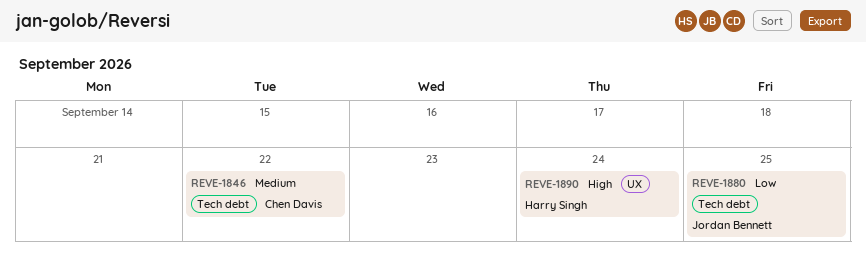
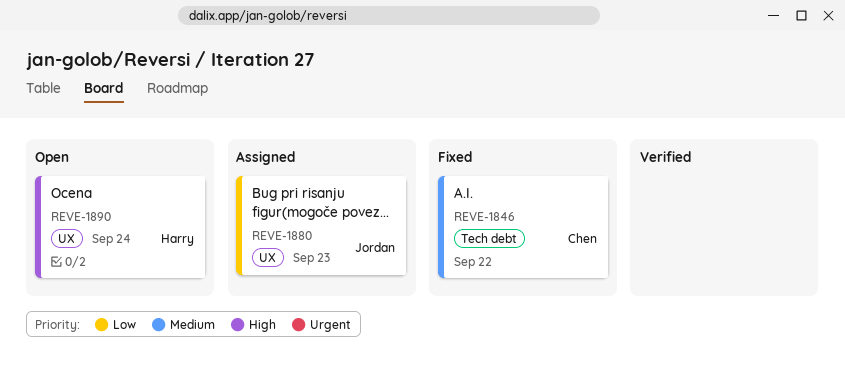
REVE-1880, label: Tech debt -> UX
REVE-1880, due: Sep 25 -> Sep 23

